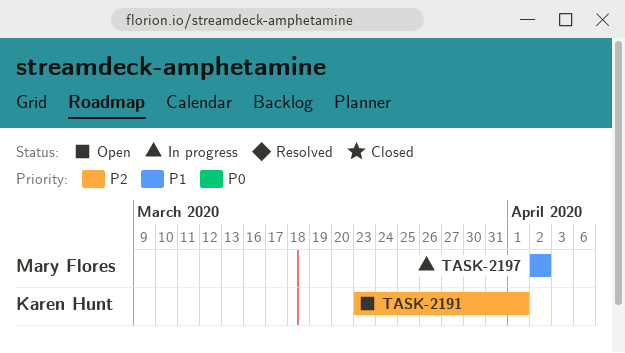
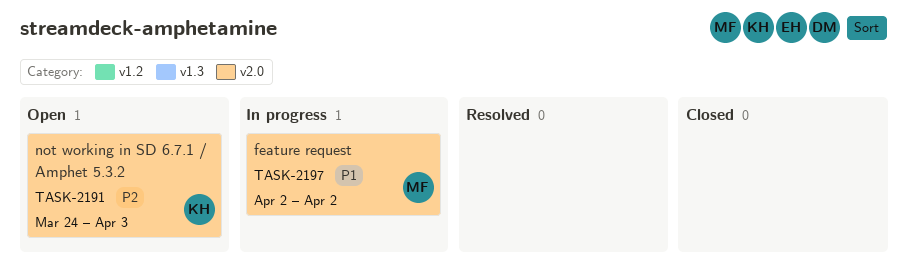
TASK-2191, start: Mar 23 -> Mar 24
TASK-2191, due: Apr 1 -> Apr 3

